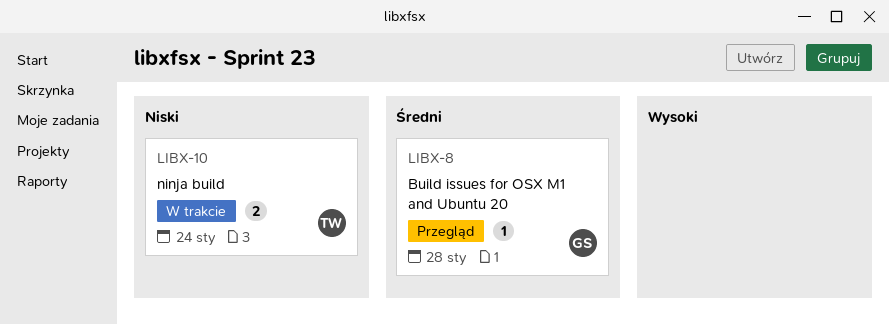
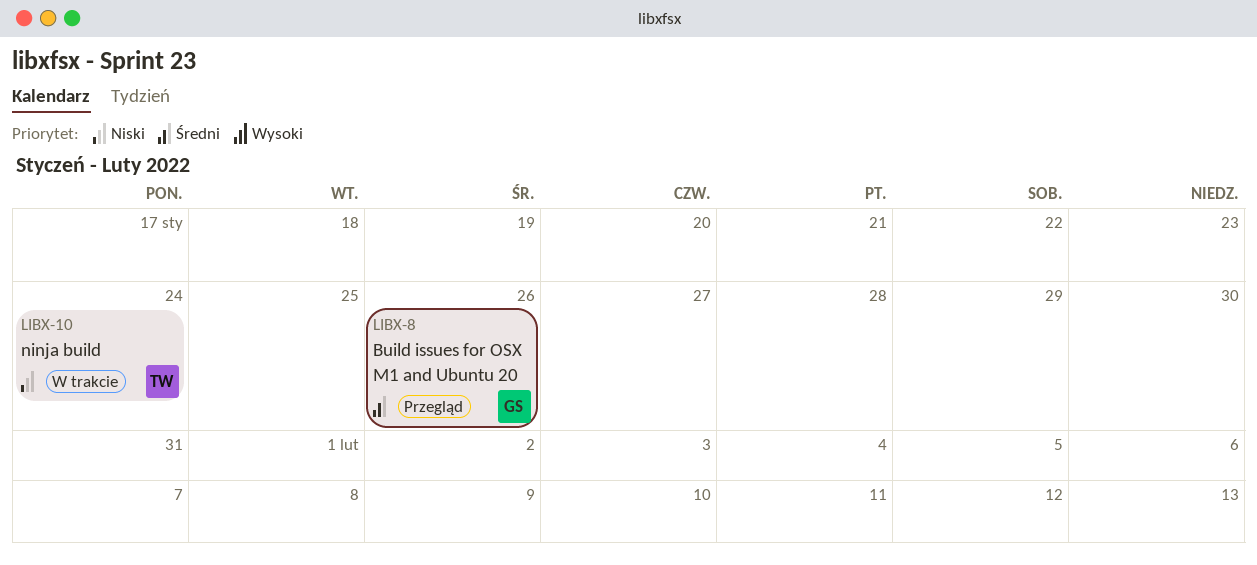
LIBX-8, due: Jan 28 -> Jan 26

